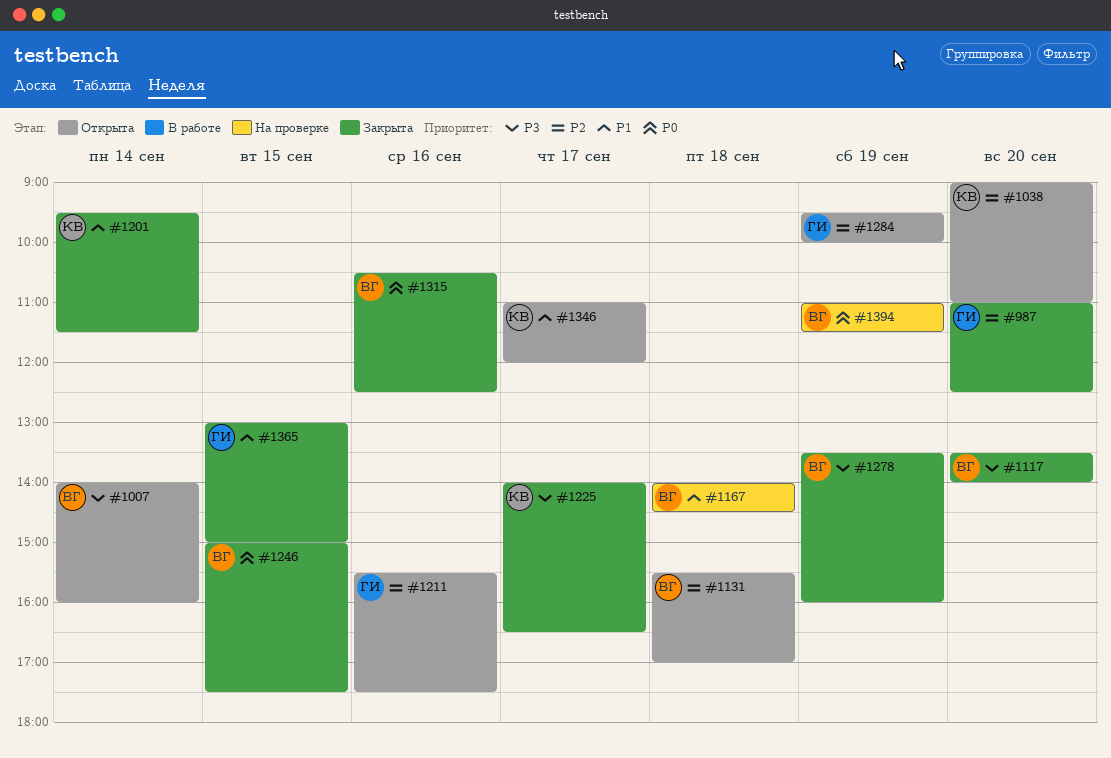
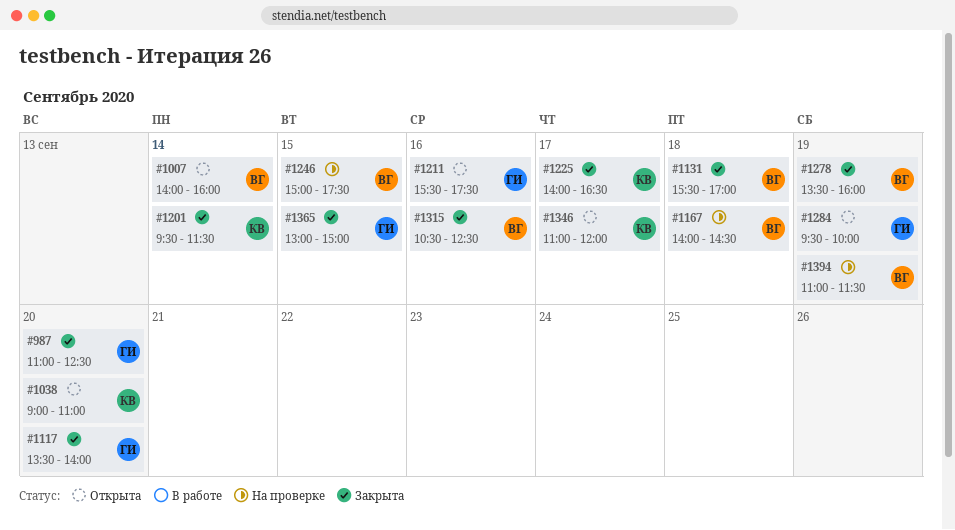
#1117, owner: ВГ -> ГИ
#1131, status: Открыта -> Закрыта
#1246, status: Закрыта -> На проверке

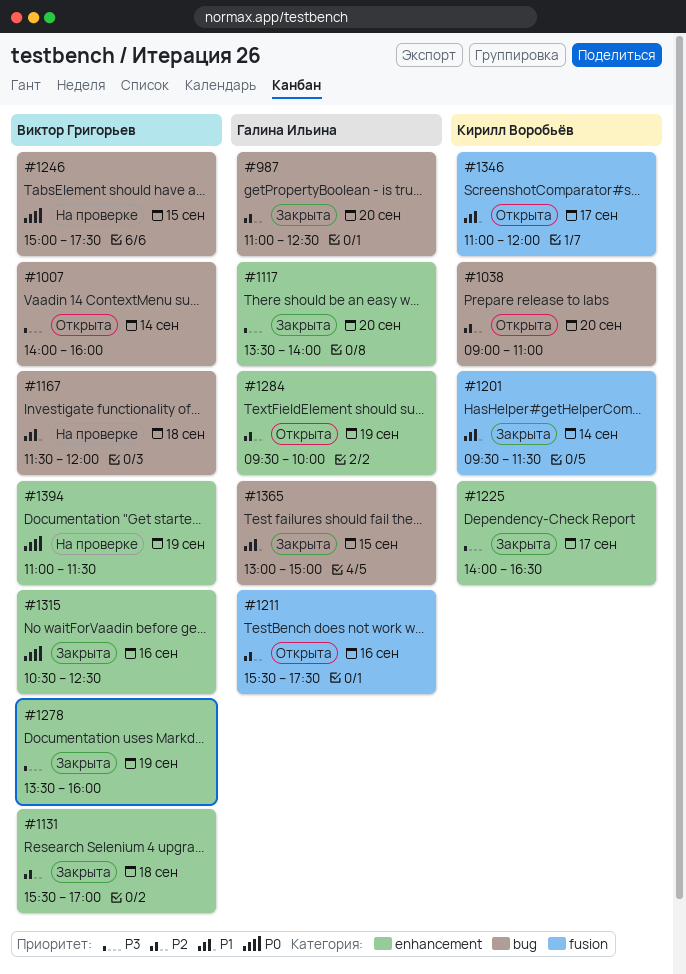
#1167, begins: 14:00 -> 11:30
#1167, ends: 14:30 -> 12:00

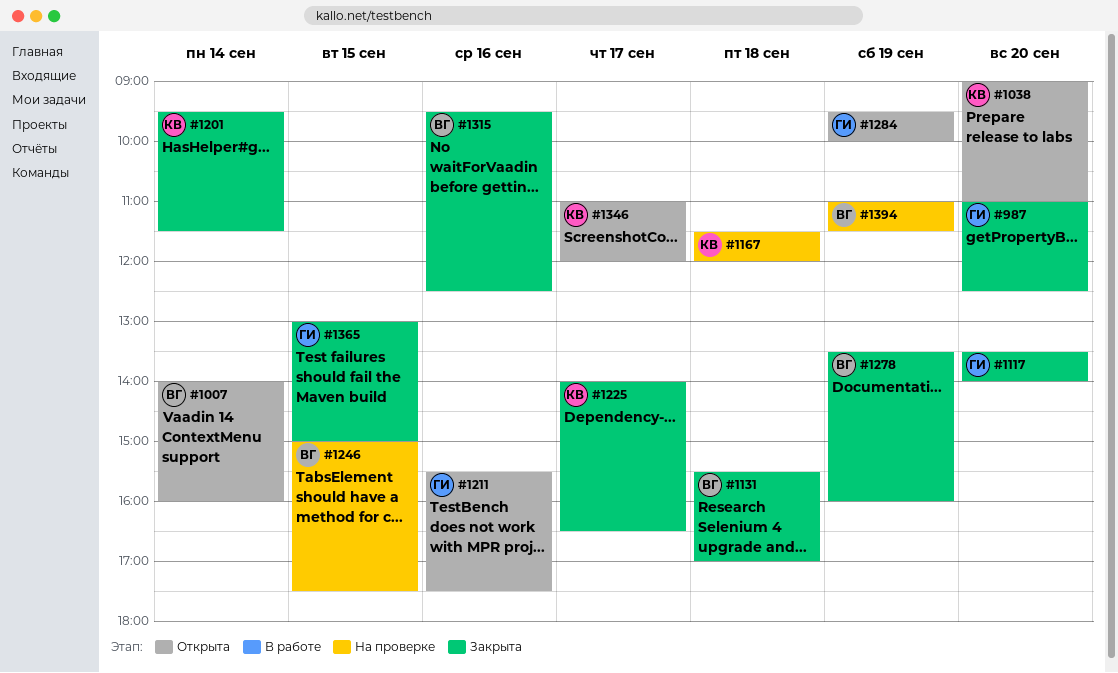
#1167, owner: Виктор Григорьев -> Кирилл Воробьёв
#1315, begins: 10:30 -> 09:30

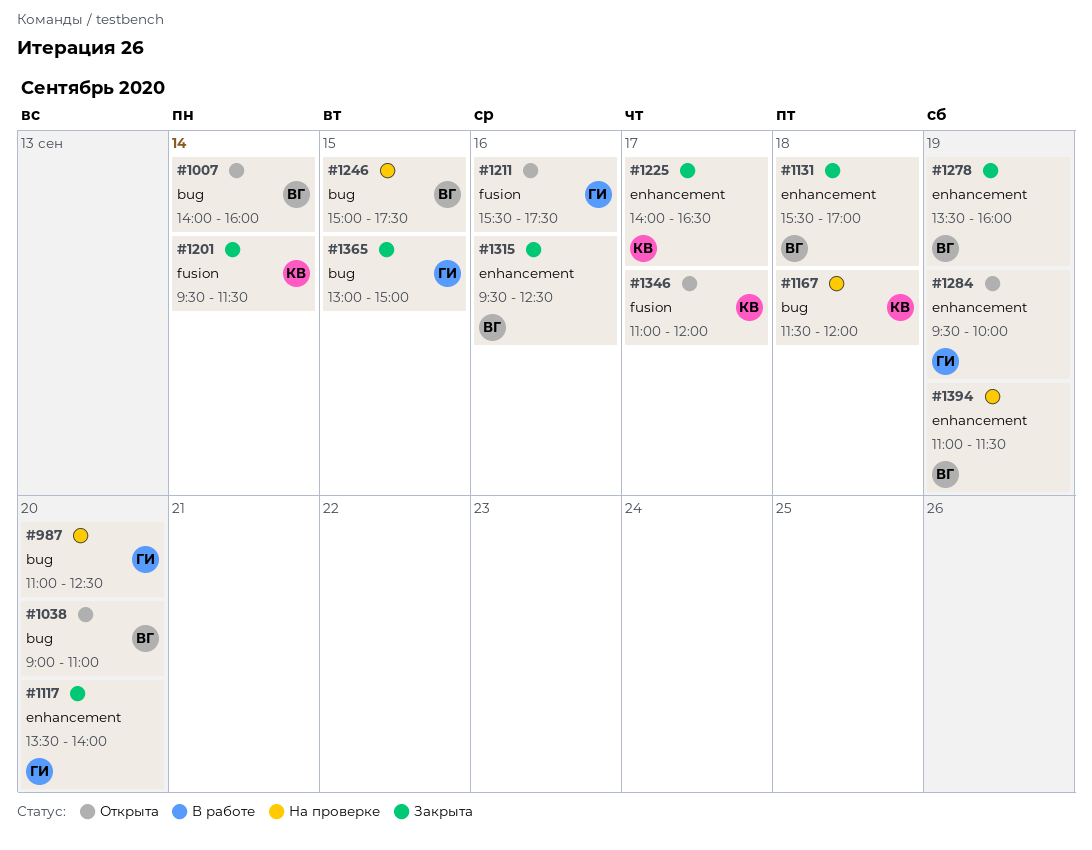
#987, status: Закрыта -> На проверке
#1038, owner: КВ -> ВГ

